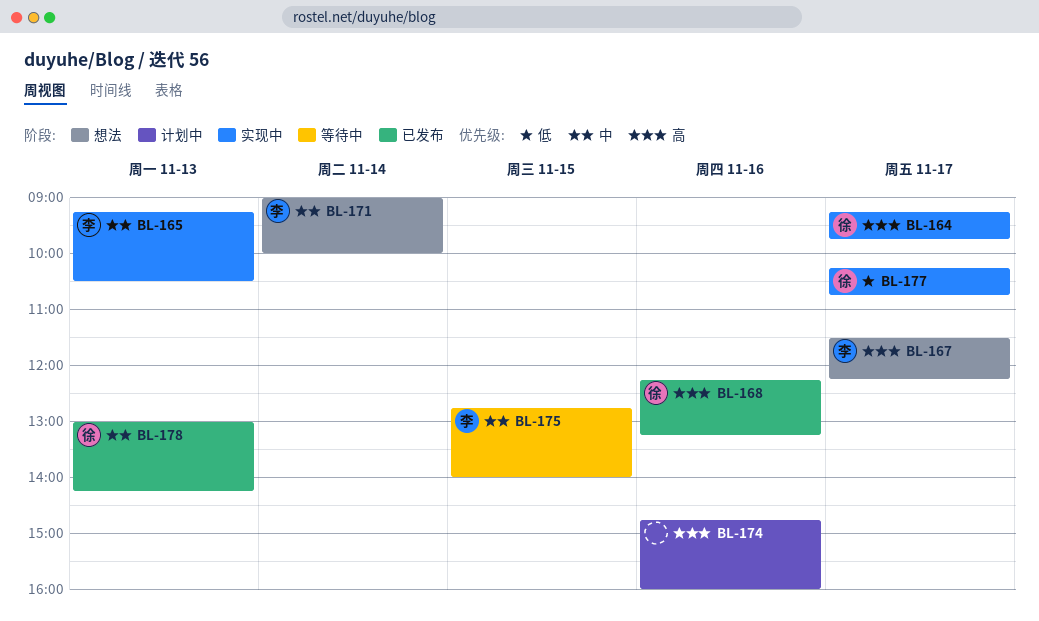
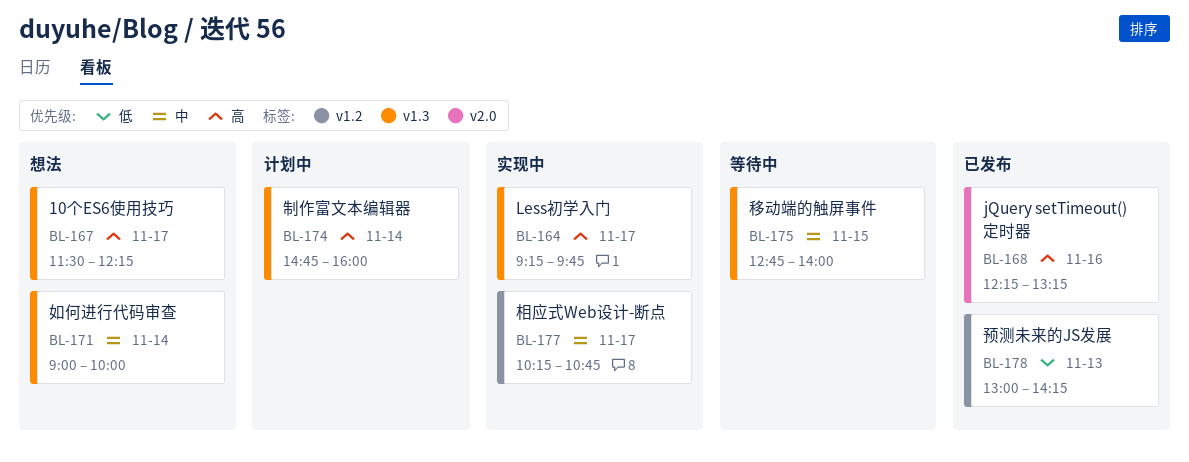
BL-165: present -> none
BL-174, day: Nov 16 -> Nov 14
BL-177, priority: 低 -> 中
BL-178, priority: 中 -> 低

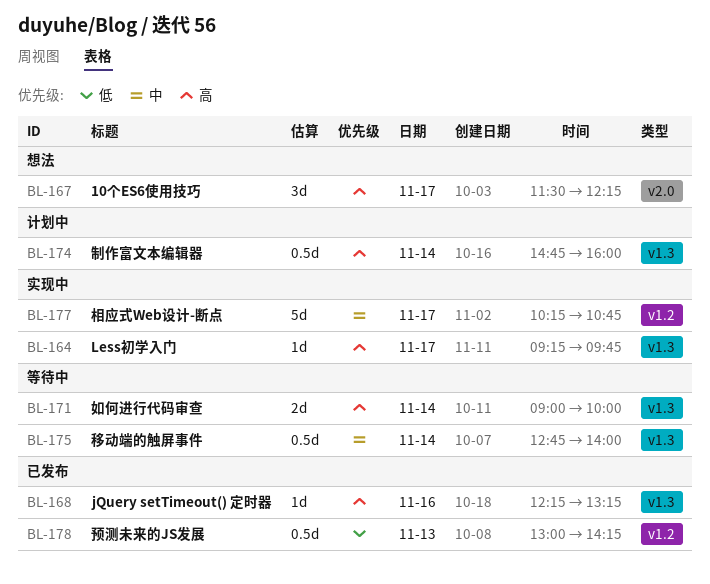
BL-167, label: v1.3 -> v2.0
BL-168, label: v2.0 -> v1.3
BL-171, status: 想法 -> 等待中
BL-171, priority: 中 -> 高
BL-175, day: Nov 15 -> Nov 14

